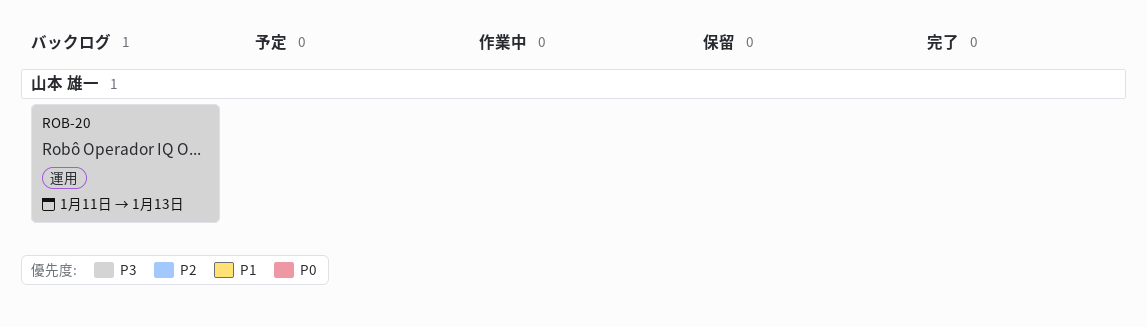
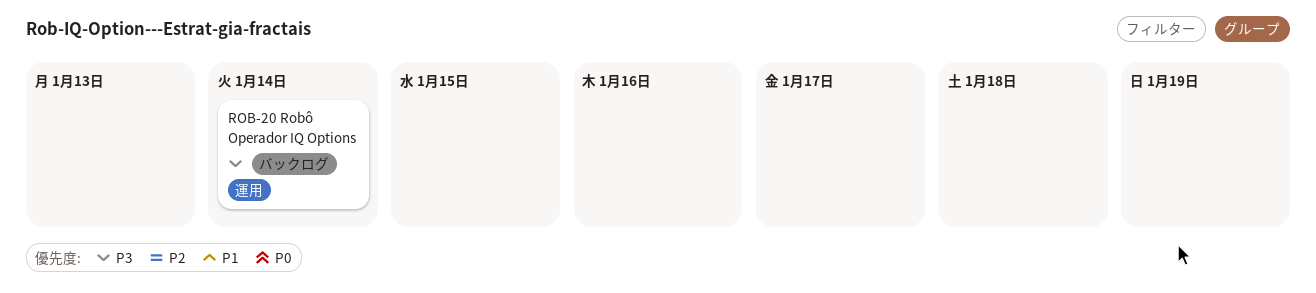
ROB-20, due: Jan 13 -> Jan 14

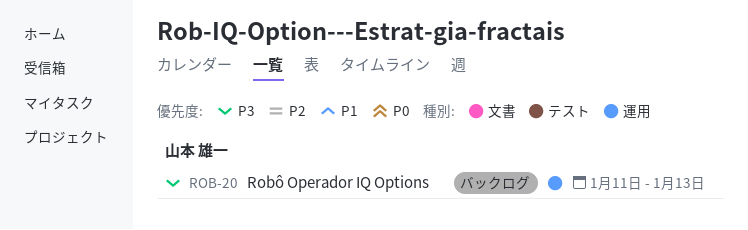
ROB-20, due: Jan 14 -> Jan 13

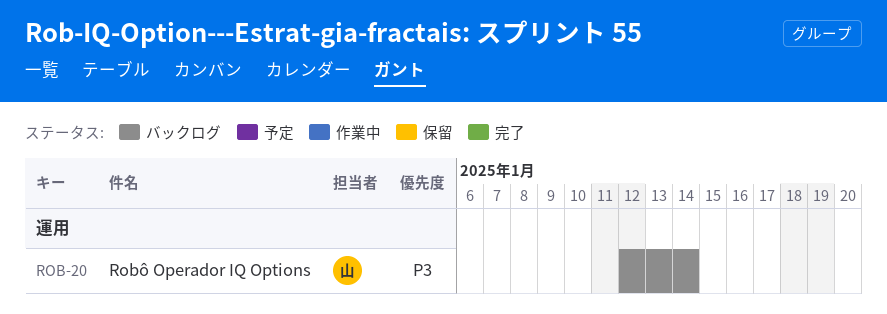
ROB-20, start: Jan 11 -> Jan 12
ROB-20, due: Jan 13 -> Jan 14

